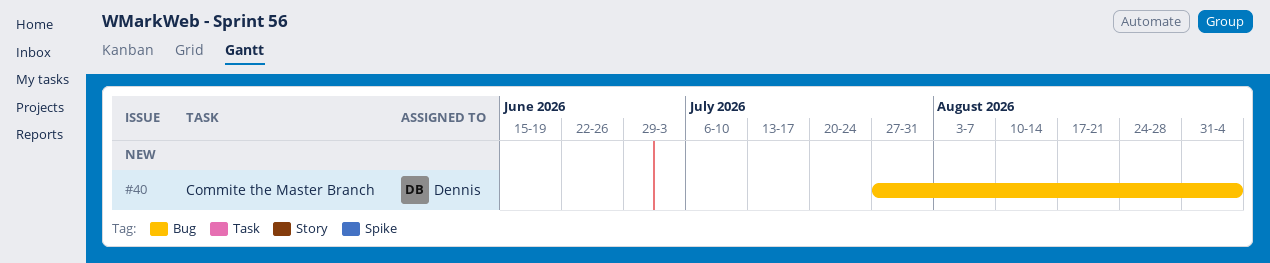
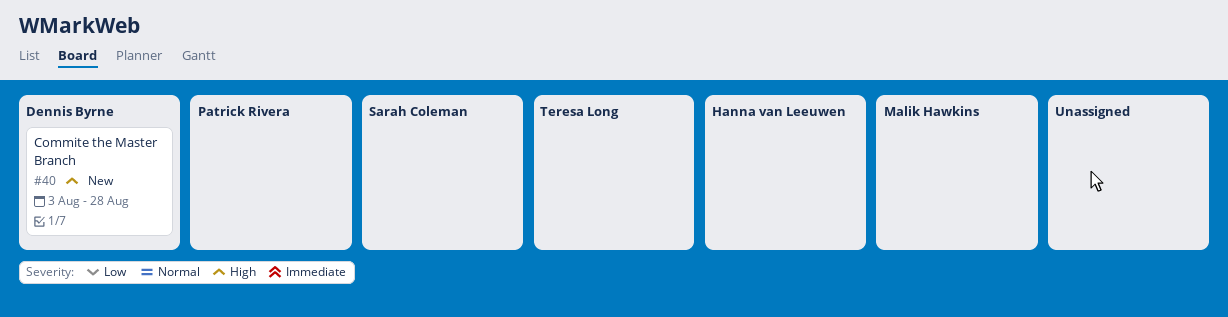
#40, start: Jul 27 -> Aug 3
#40, due: Sep 4 -> Aug 28

